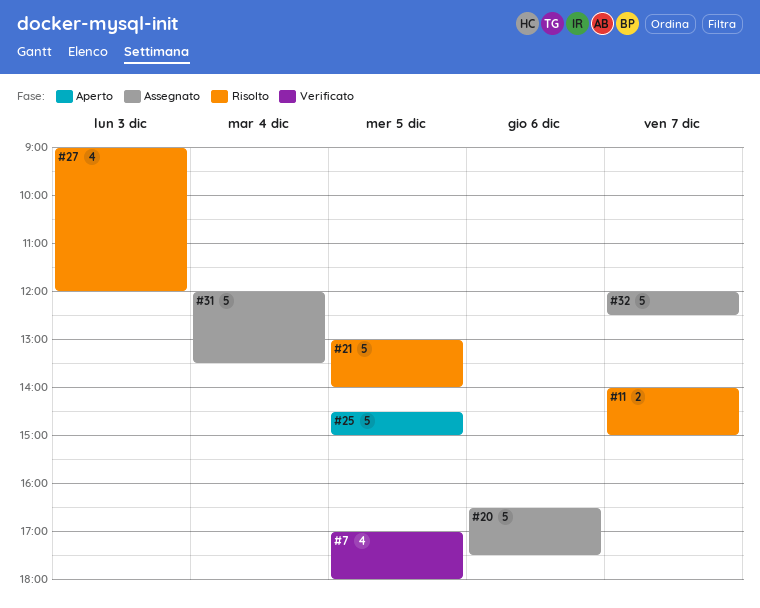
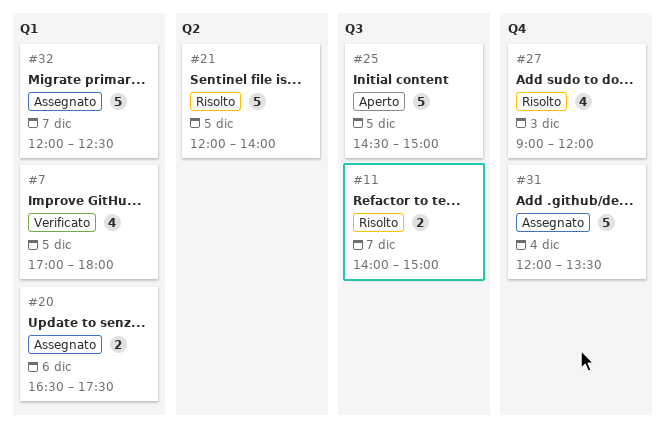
#20, estimate: 5 -> 2
#21, begins: 13:00 -> 12:00

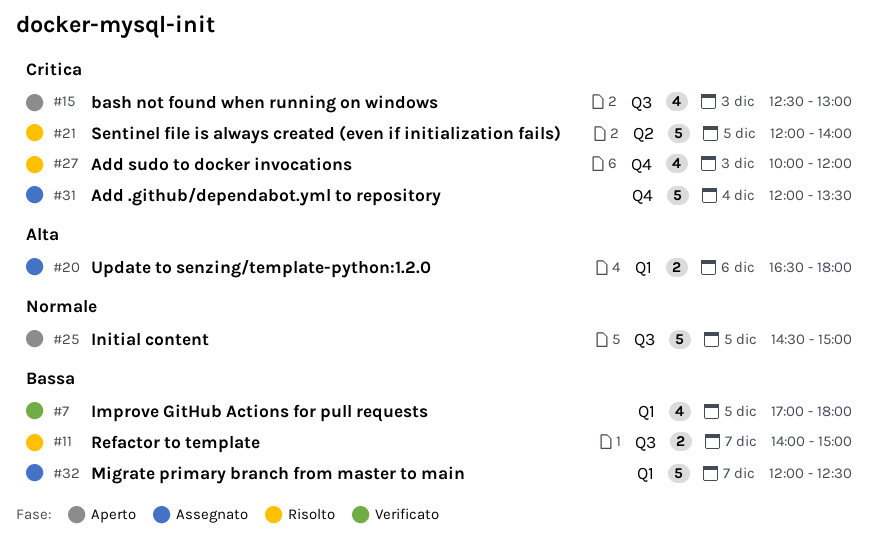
#15: none -> present
#20, ends: 17:30 -> 18:00
#27, begins: 09:00 -> 10:00

